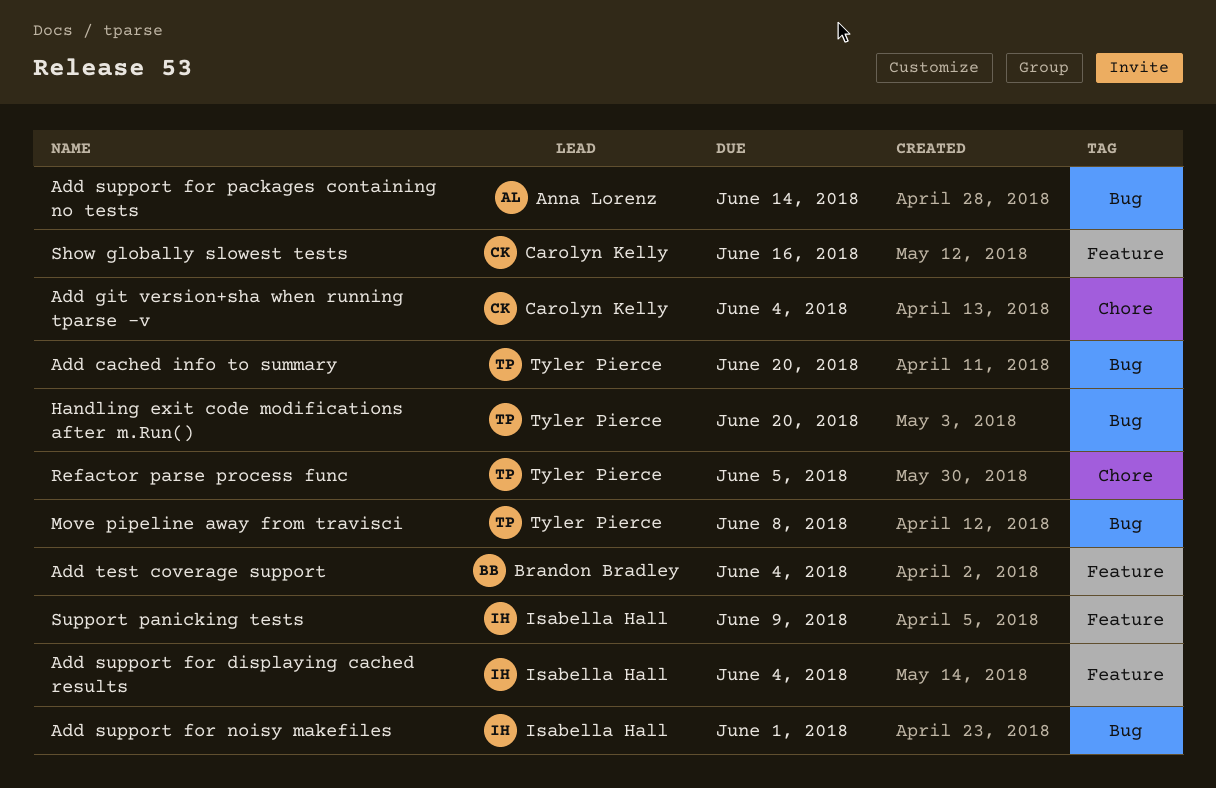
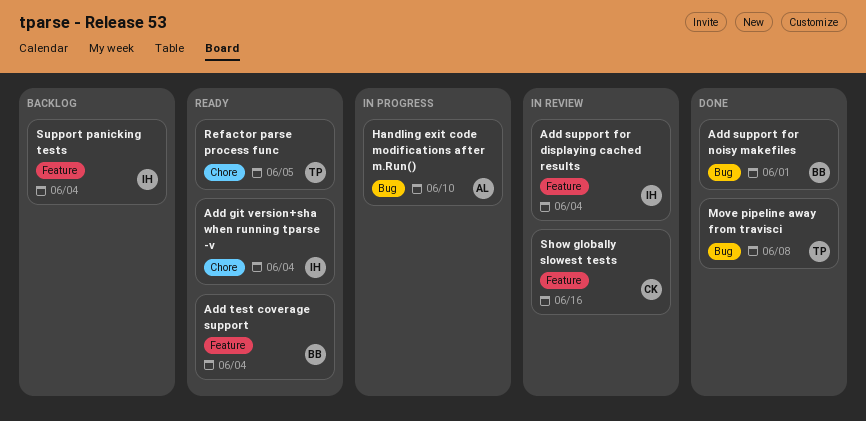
Add cached info to summary: present -> none
Add git version+sha when running tparse -v, owner: Carolyn Kelly -> Isabella Hall
Add support for noisy makefiles, owner: Isabella Hall -> Brandon Bradley
Add support for packages containing no tests: present -> none
Handling exit code modifications after m.Run(), owner: Tyler Pierce -> Anna Lorenz
Handling exit code modifications after m.Run(), due: Jun 20 -> Jun 10
Support panicking tests, due: Jun 9 -> Jun 4

